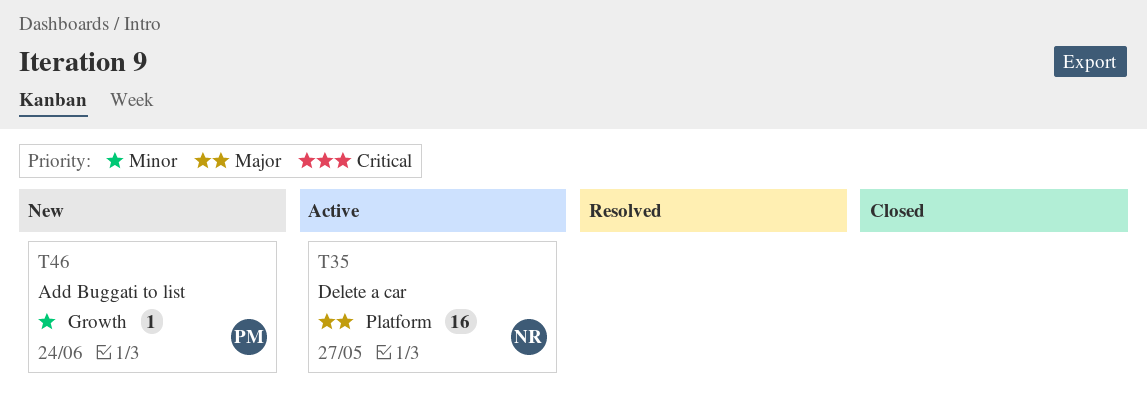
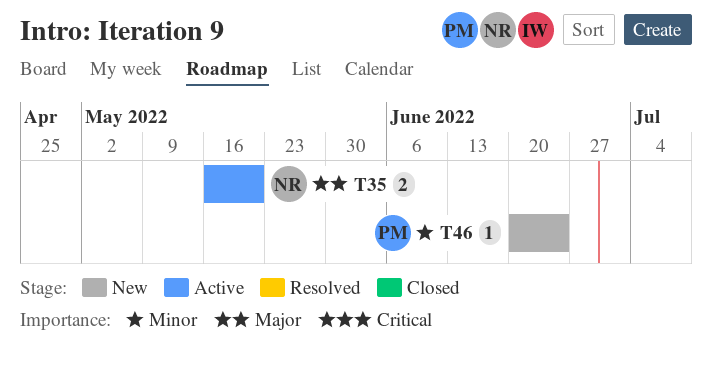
T35, estimate: 16 -> 2
T35, due: May 27 -> May 20

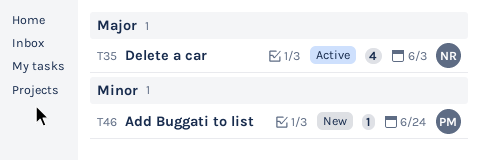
T35, estimate: 2 -> 4
T35, due: May 20 -> Jun 3

